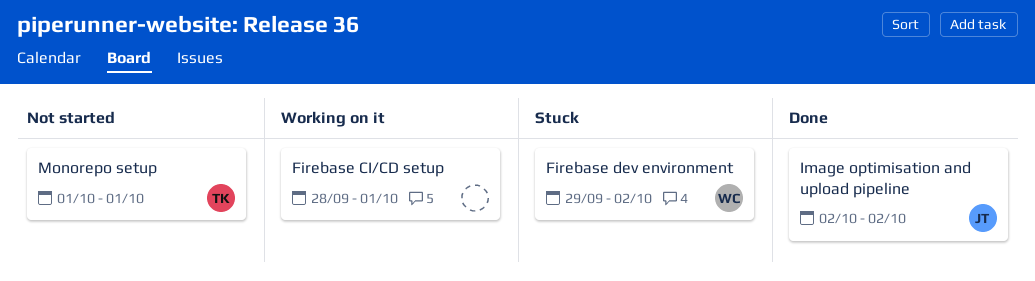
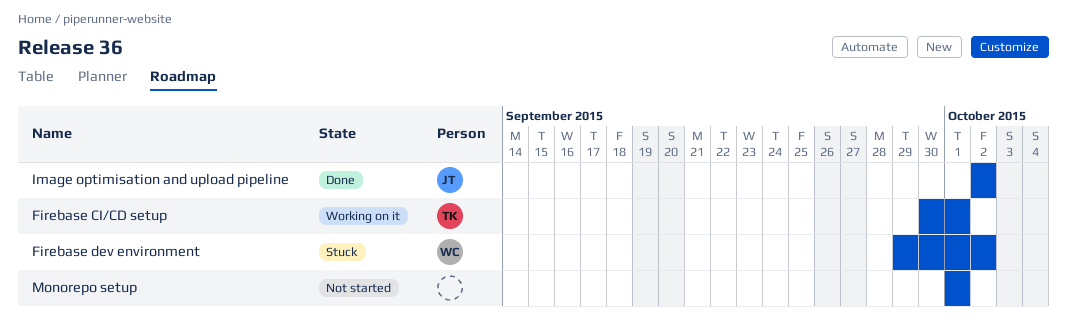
Firebase CI/CD setup, owner: none -> TK
Firebase CI/CD setup, start: Sep 28 -> Sep 30
Monorepo setup, owner: TK -> none

